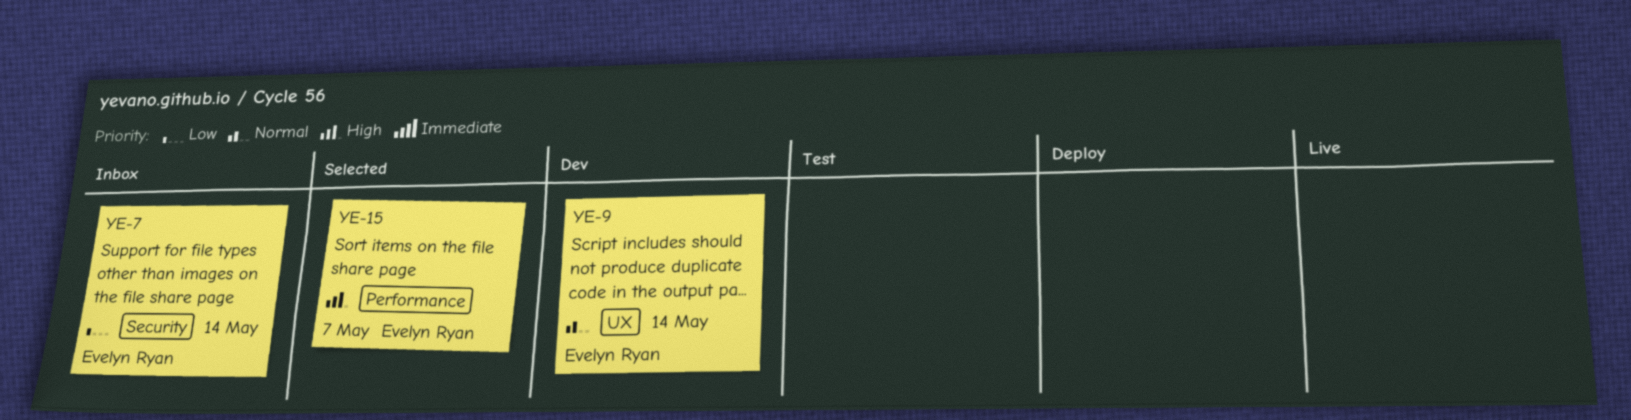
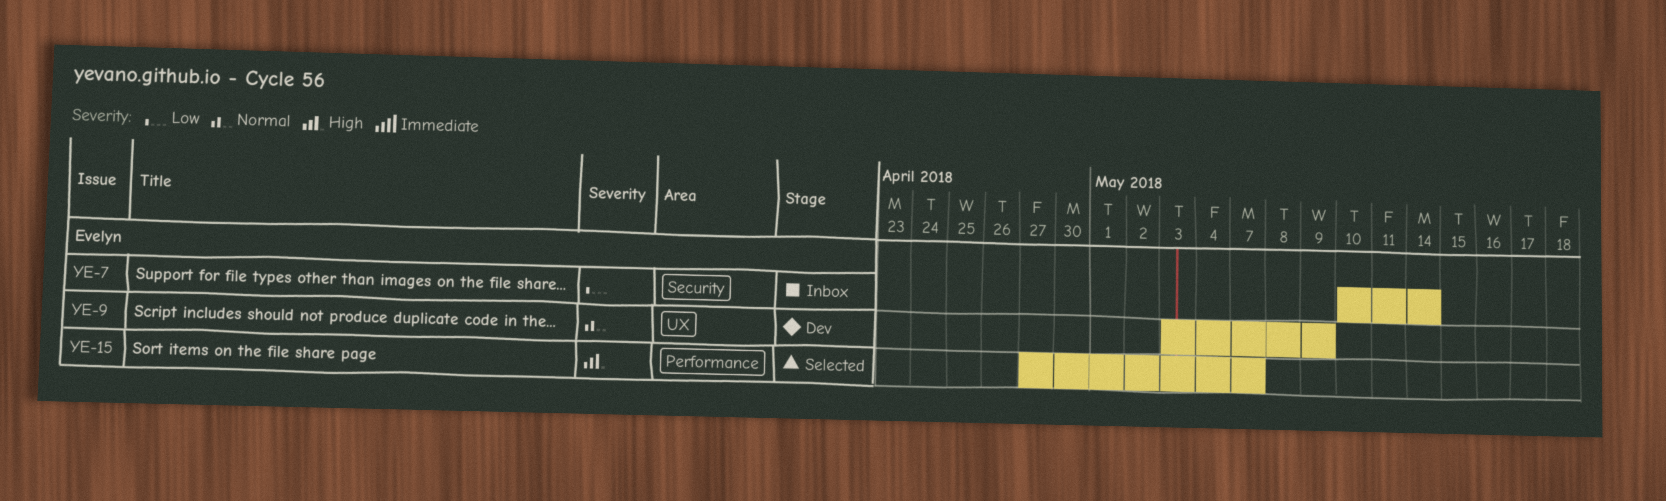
YE-9, due: May 14 -> May 9

